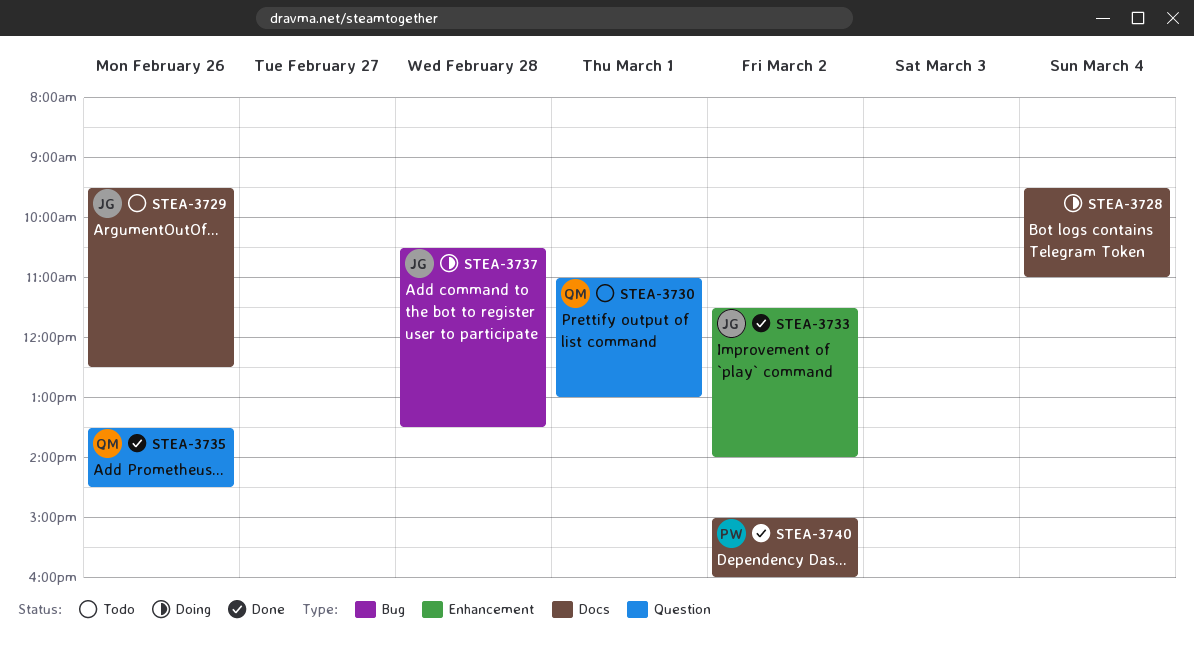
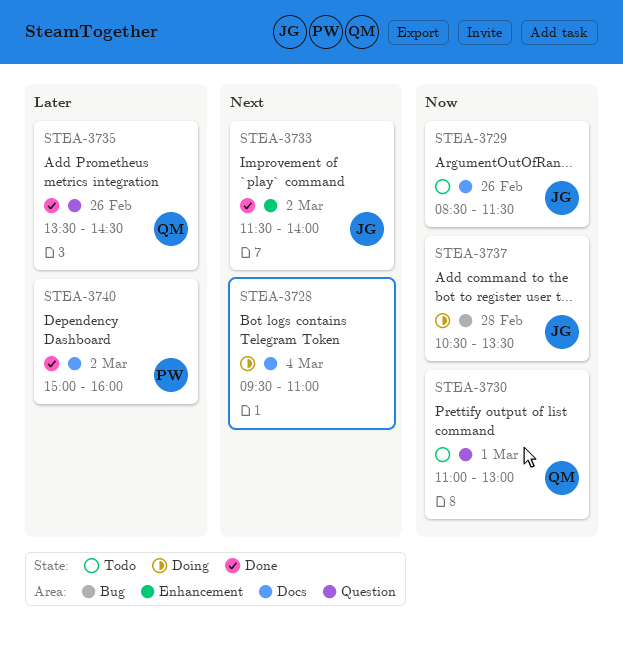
STEA-3729, begins: 09:30 -> 08:30
STEA-3729, ends: 12:30 -> 11:30

